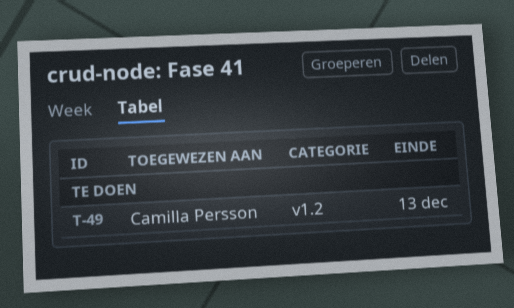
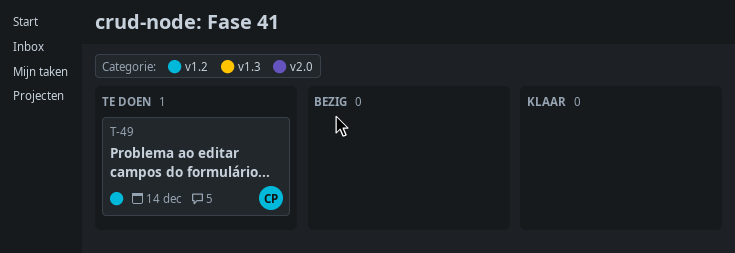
T-49, due: Dec 13 -> Dec 14

